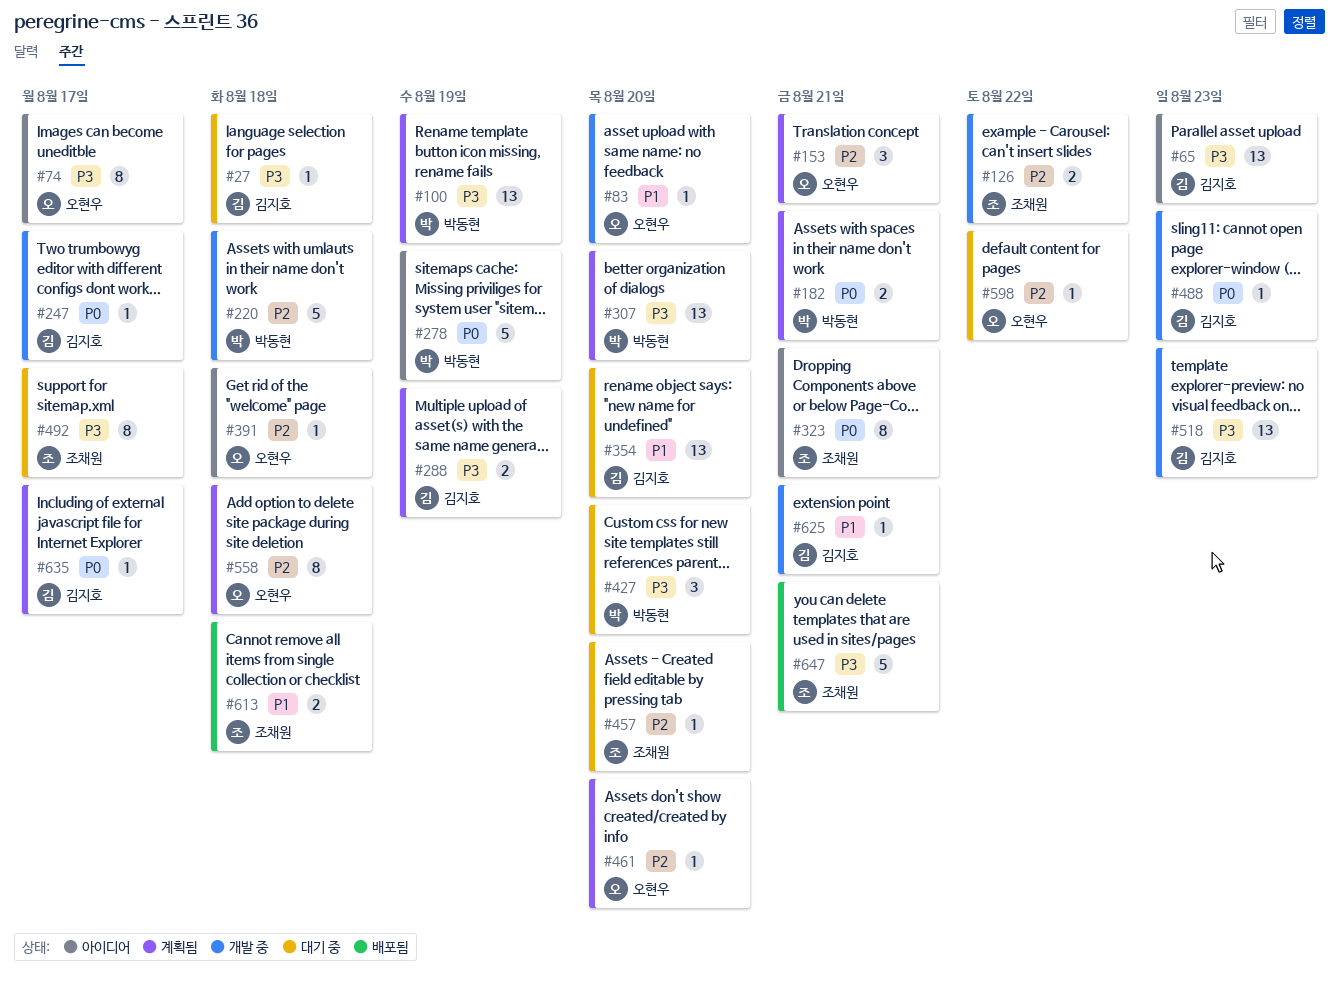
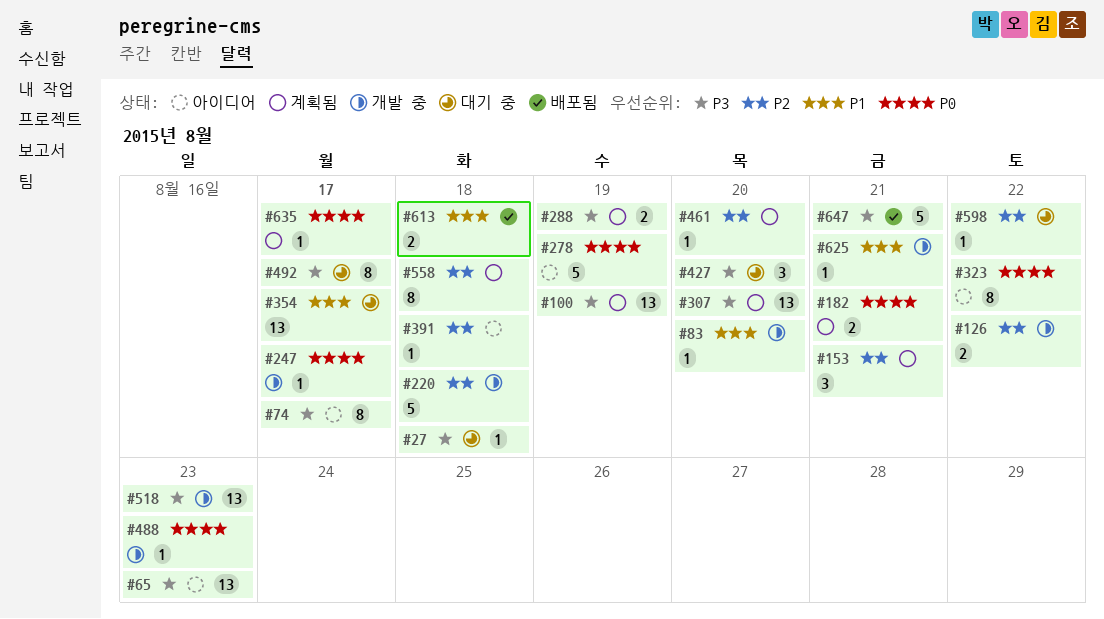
#323, due: Aug 21 -> Aug 22
#354, due: Aug 20 -> Aug 17
#457: present -> none

